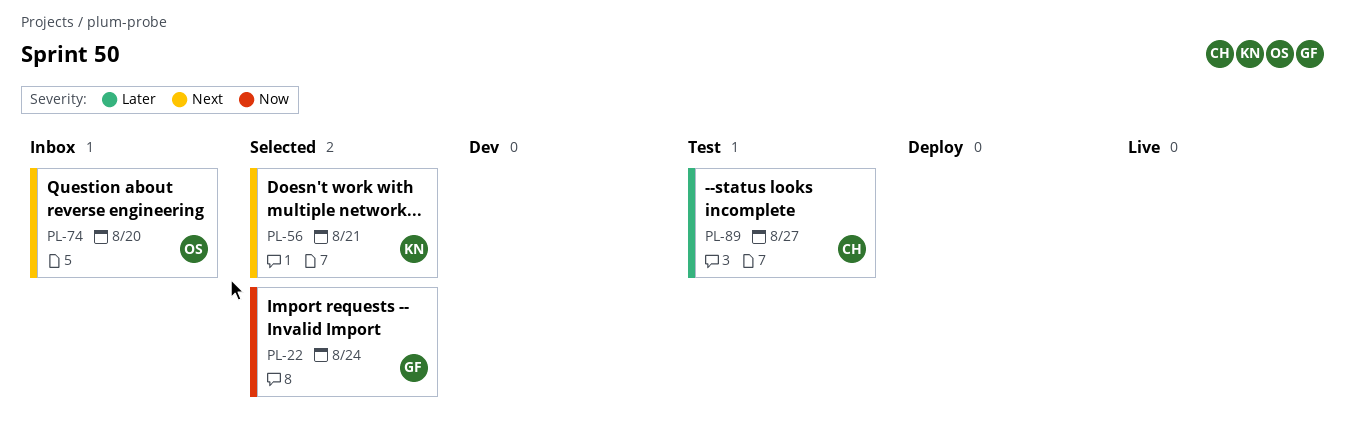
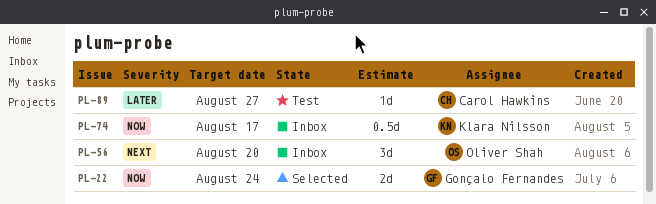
PL-56, status: Selected -> Inbox
PL-56, owner: Klara Nilsson -> Oliver Shah
PL-56, due: Aug 21 -> Aug 20
PL-74, owner: Oliver Shah -> Klara Nilsson
PL-74, priority: Next -> Now
PL-74, due: Aug 20 -> Aug 17

